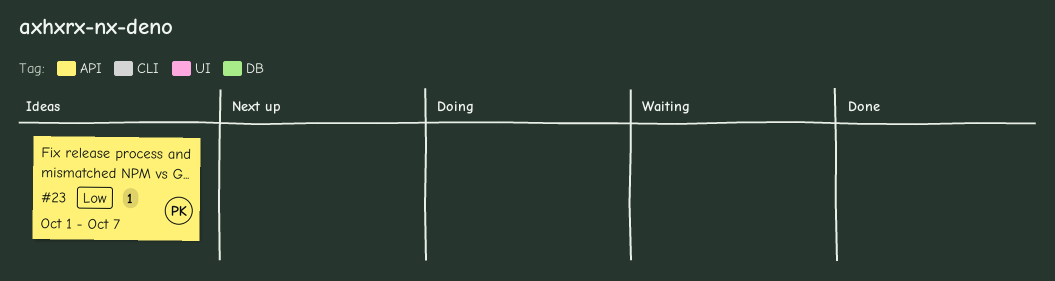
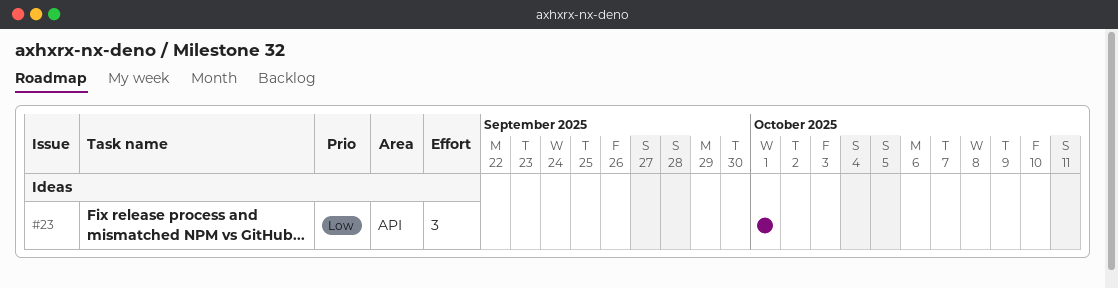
#23, estimate: 1 -> 3
#23, due: Oct 7 -> Oct 1

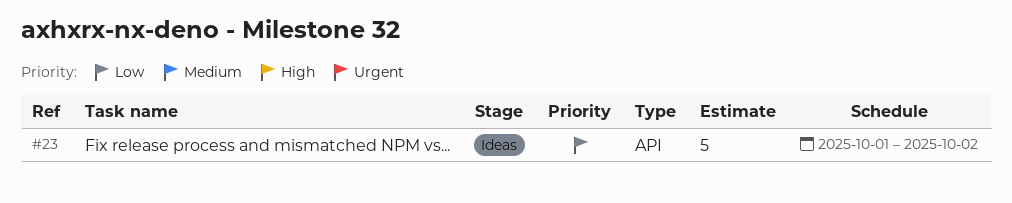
#23, estimate: 3 -> 5
#23, due: Oct 1 -> Oct 2

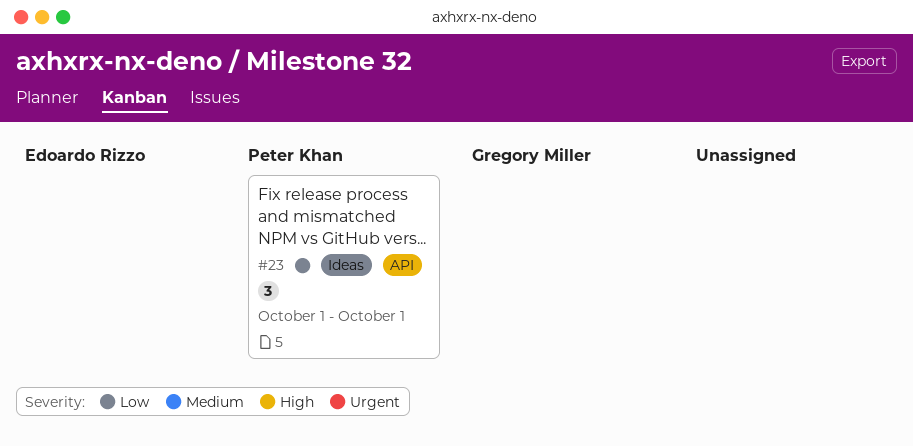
#23, estimate: 5 -> 3
#23, due: Oct 2 -> Oct 1

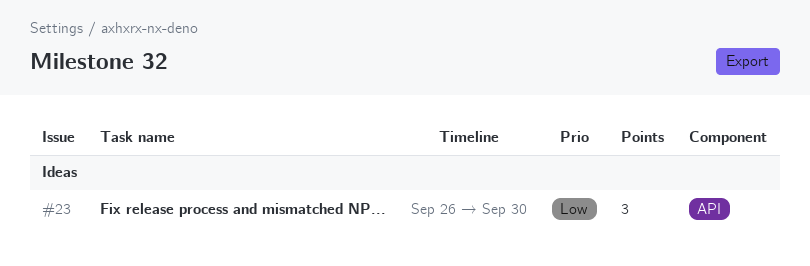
#23, start: Oct 1 -> Sep 26
#23, due: Oct 1 -> Sep 30

